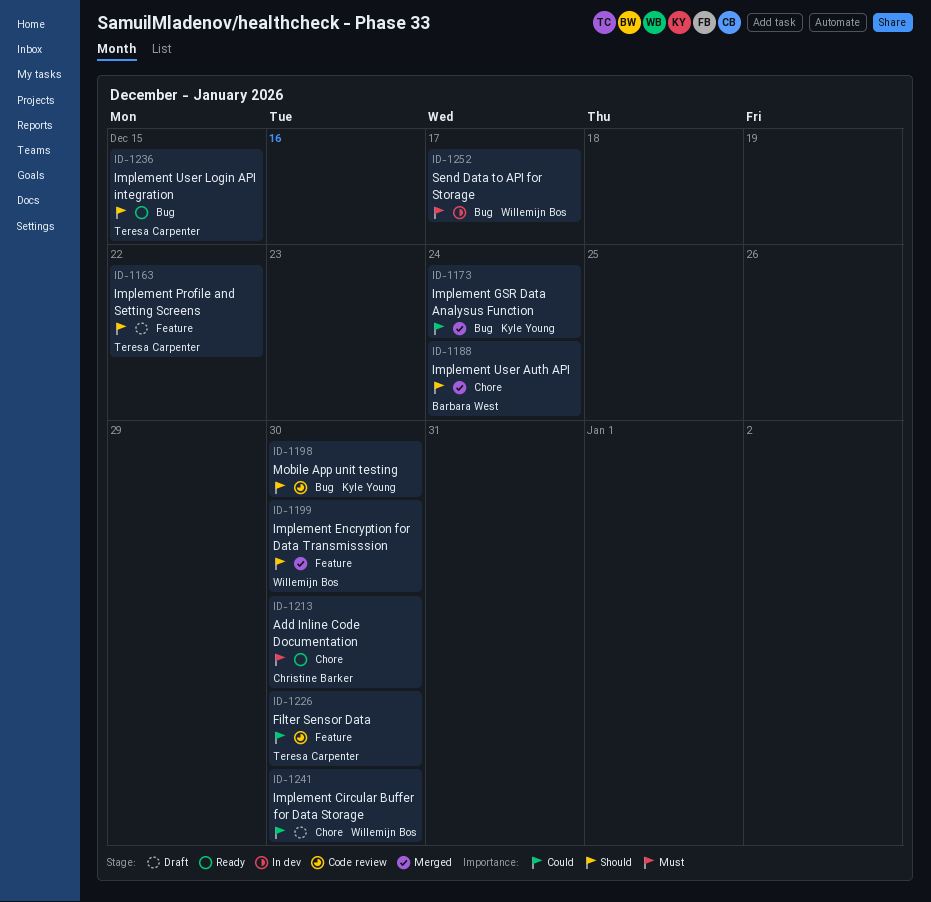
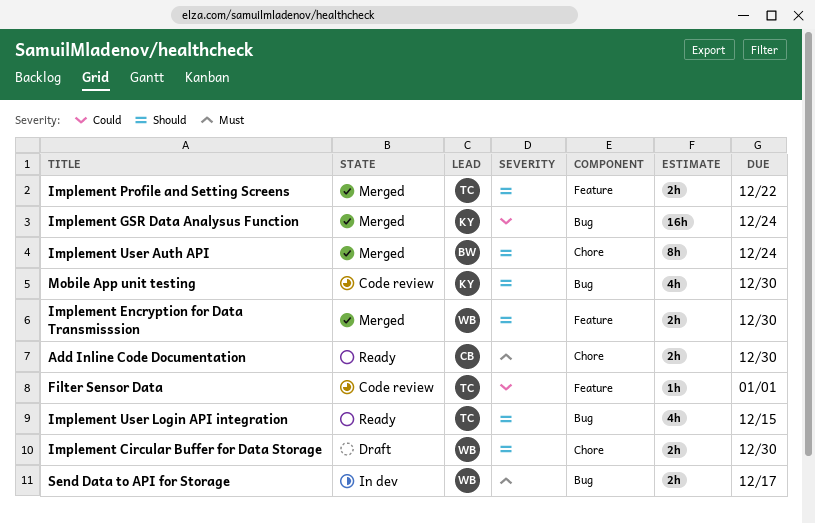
Filter Sensor Data, due: Dec 30 -> Jan 1
Implement Circular Buffer for Data Storage, priority: Could -> Should
Implement Profile and Setting Screens, status: Draft -> Merged

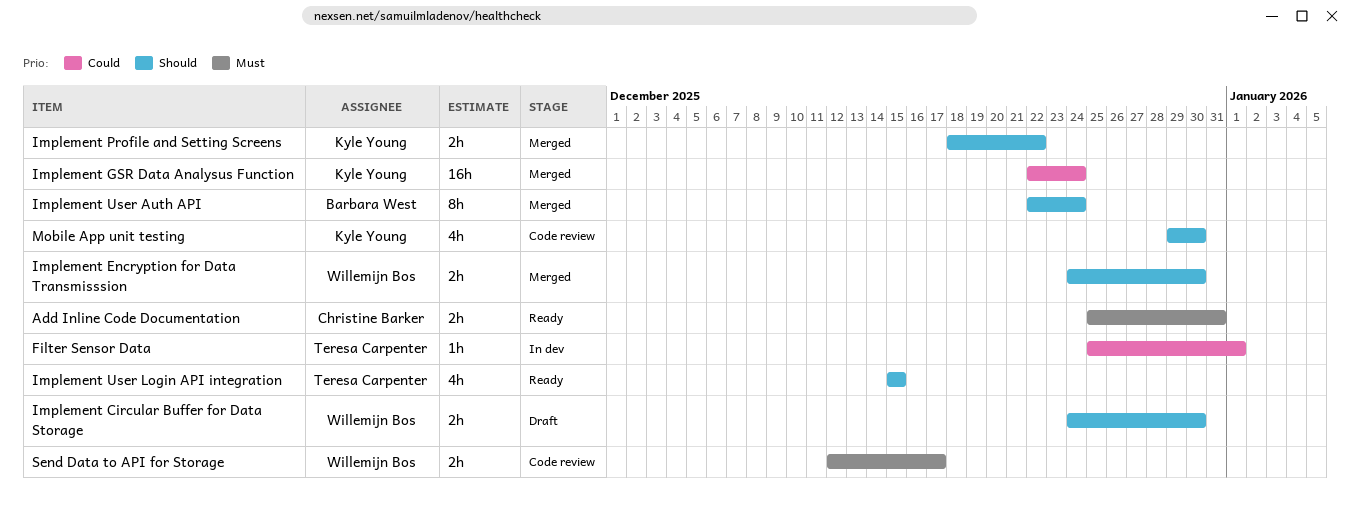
Add Inline Code Documentation, due: Dec 30 -> Dec 31
Filter Sensor Data, status: Code review -> In dev
Implement Profile and Setting Screens, owner: Teresa Carpenter -> Kyle Young
Send Data to API for Storage, status: In dev -> Code review

